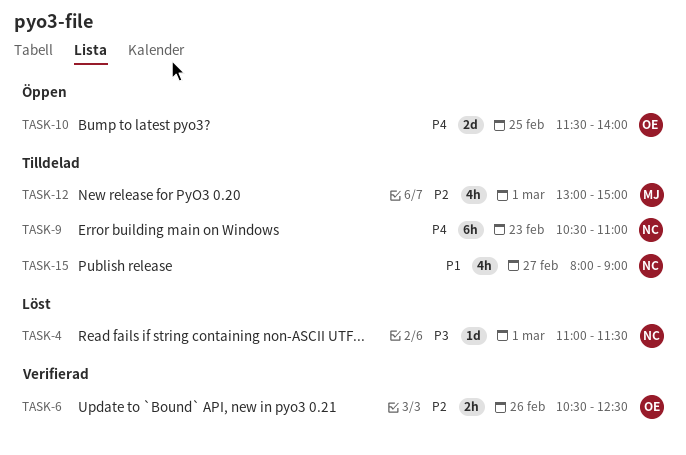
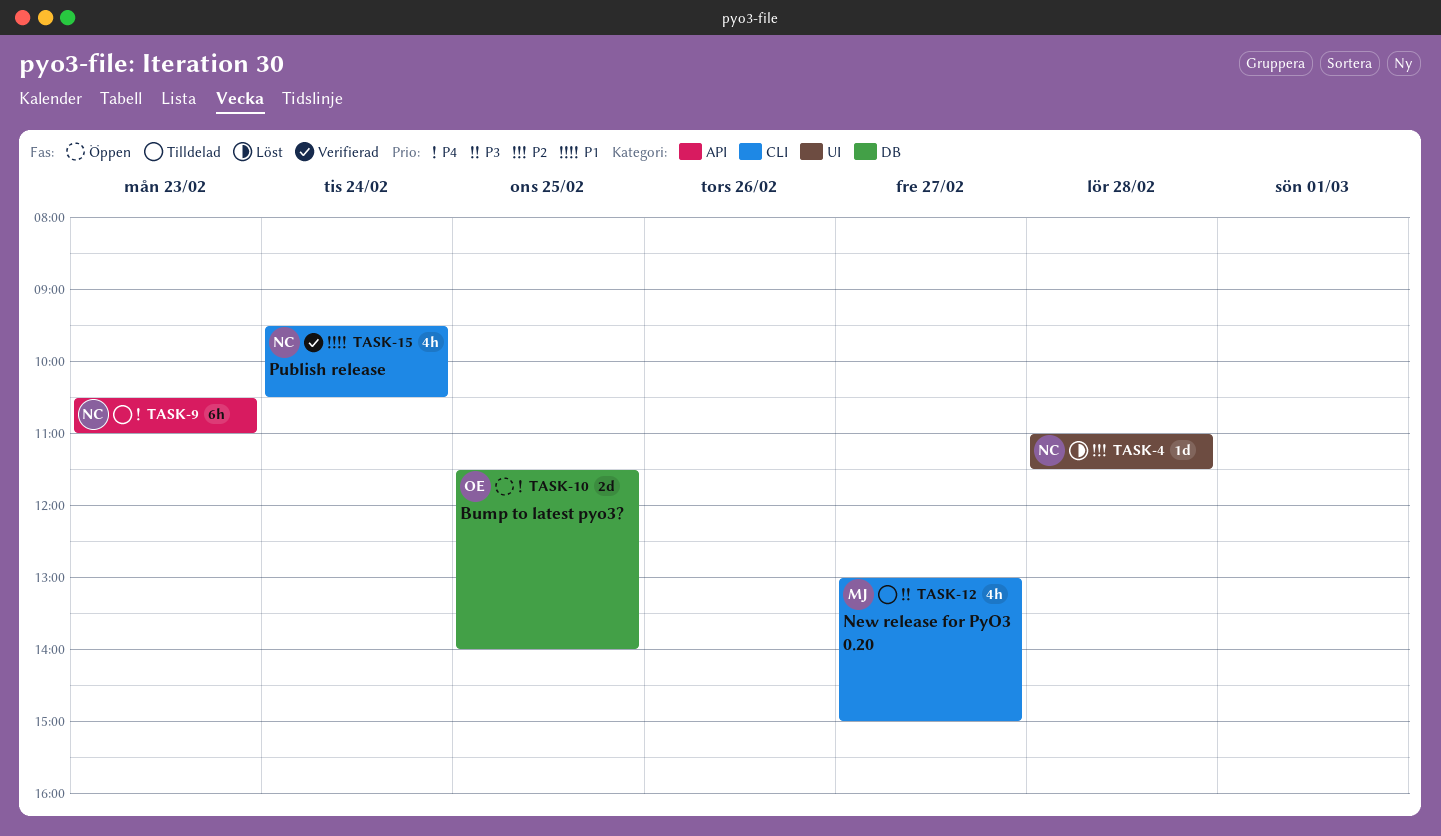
TASK-4, priority: P3 -> P2
TASK-4, day: Mar 1 -> Feb 28
TASK-6: present -> none
TASK-12, priority: P2 -> P3
TASK-12, day: Mar 1 -> Feb 27
TASK-15, status: Tilldelad -> Verifierad
TASK-15, day: Feb 27 -> Feb 24
TASK-15, begins: 08:00 -> 09:30
TASK-15, ends: 09:00 -> 10:30

